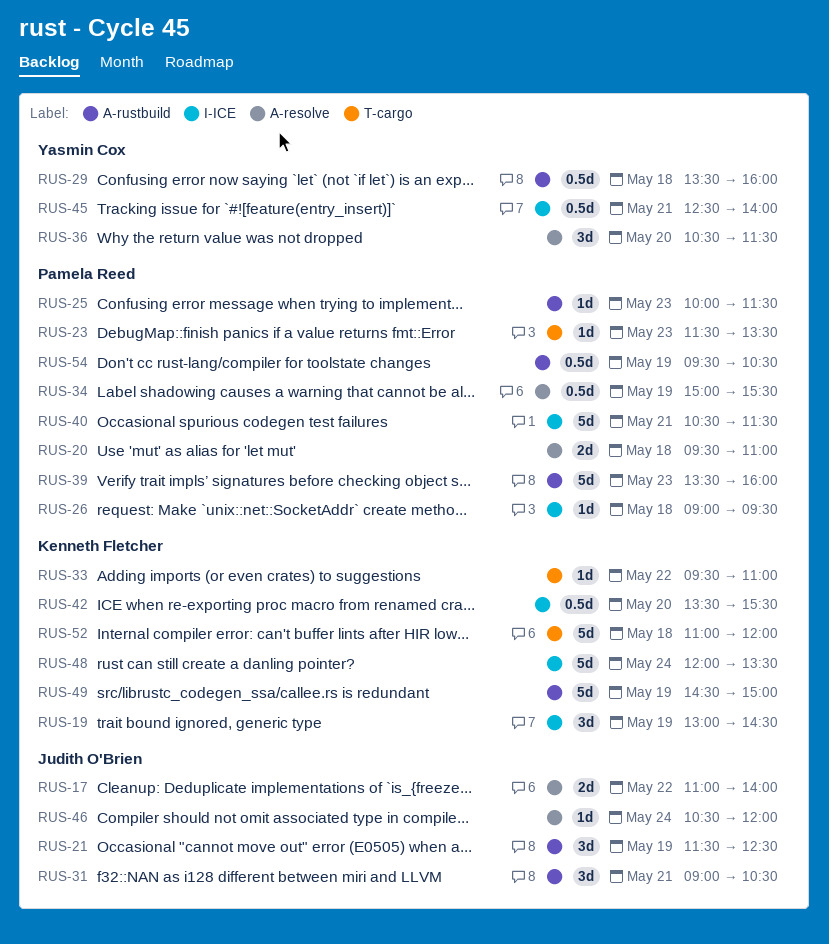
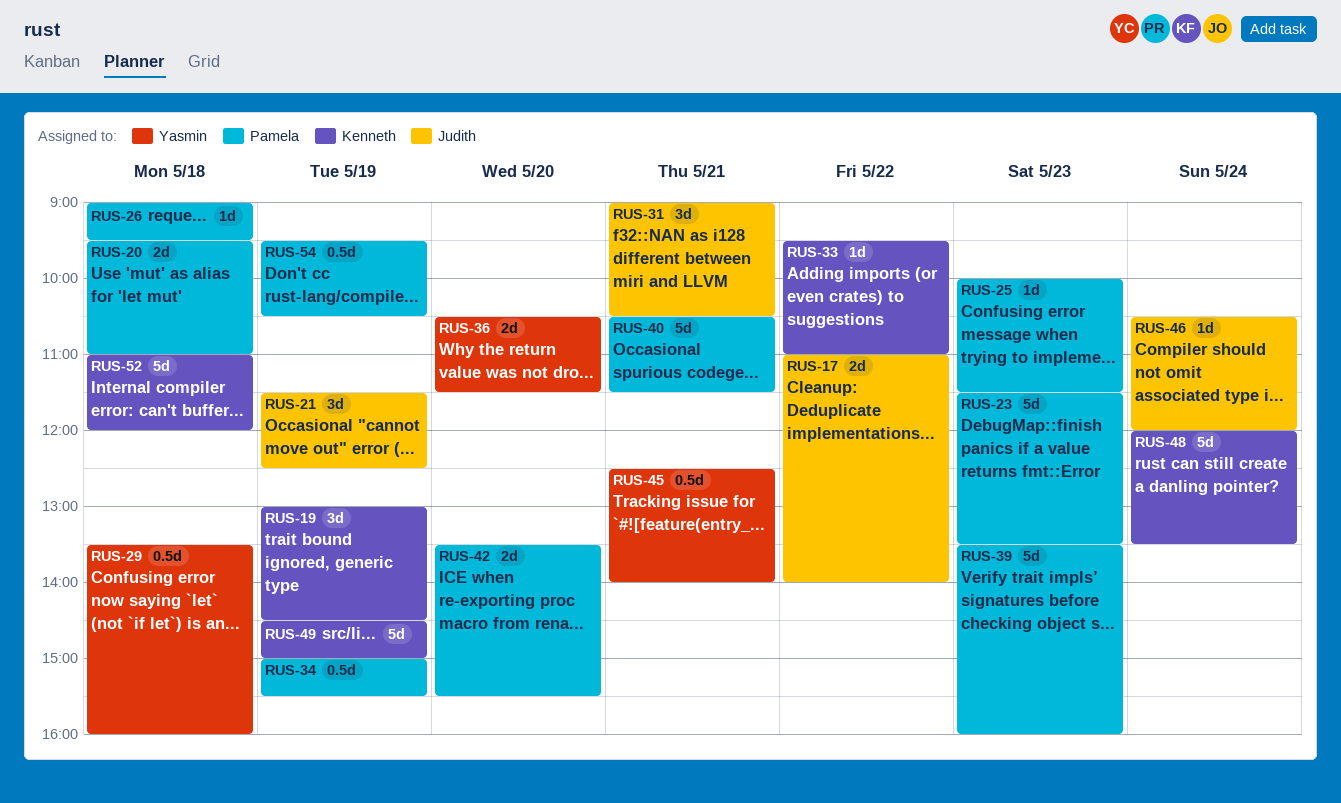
RUS-23, estimate: 1d -> 5d
RUS-36, estimate: 3d -> 2d
RUS-42, owner: Kenneth Fletcher -> Pamela Reed
RUS-42, estimate: 0.5d -> 2d

